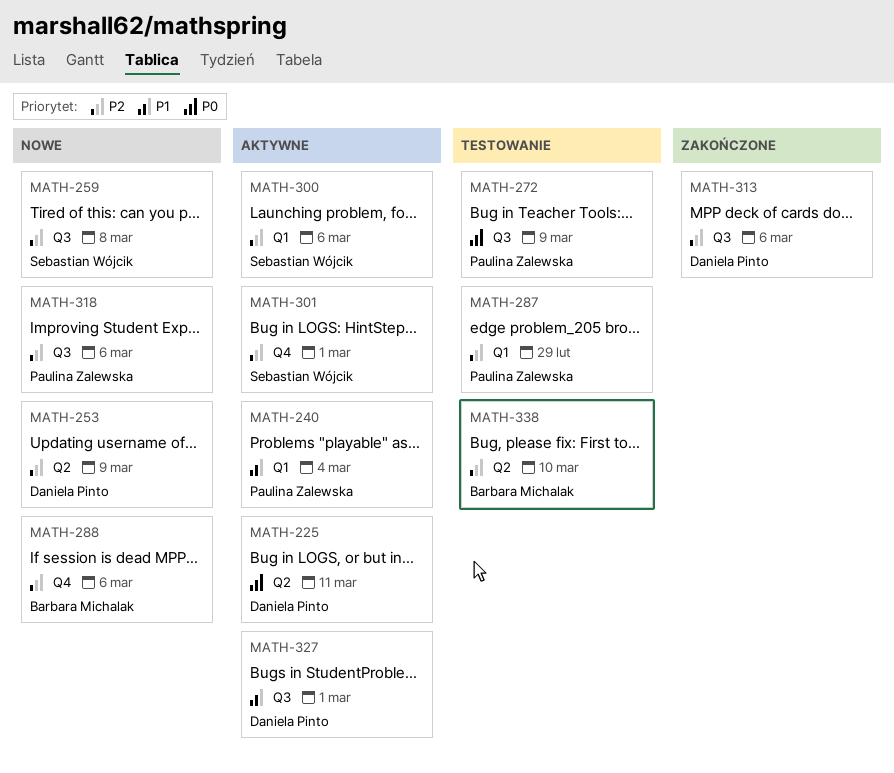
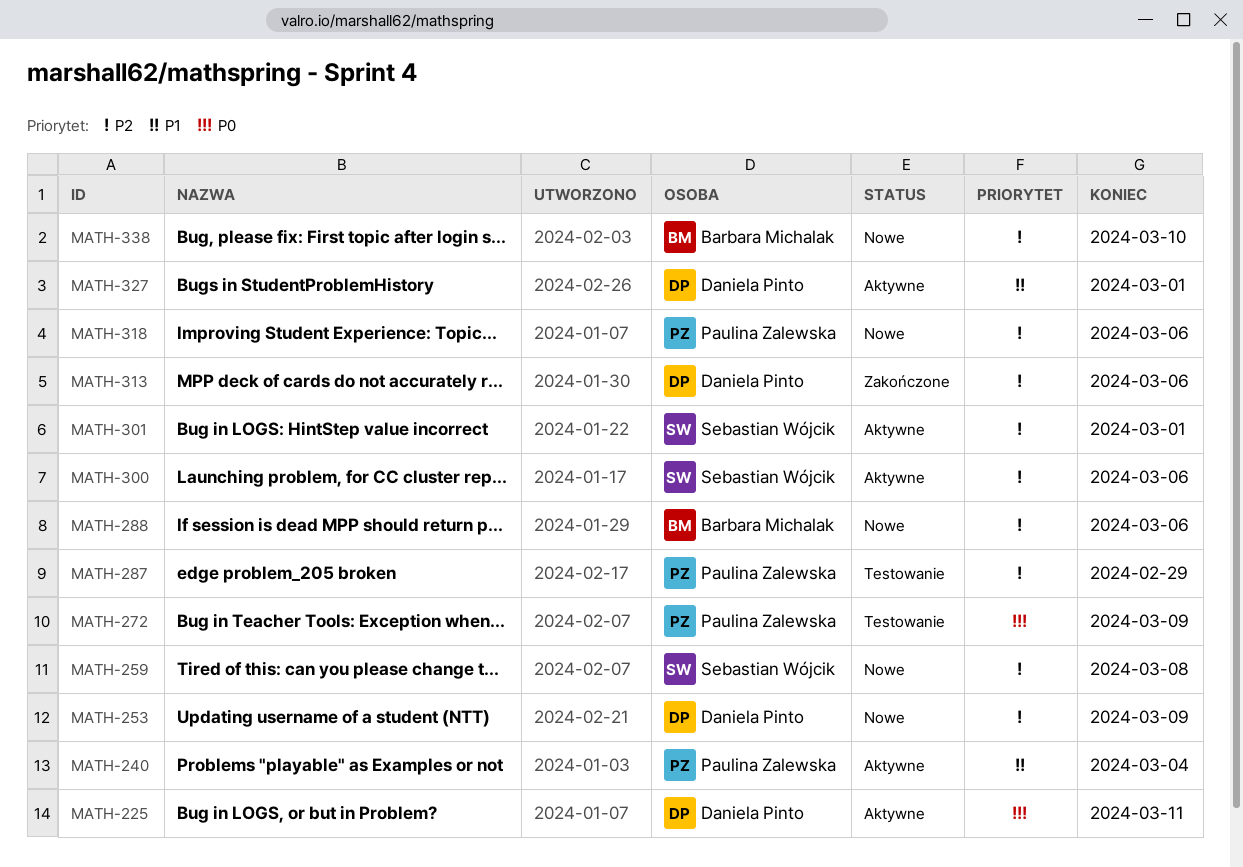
MATH-338, status: Testowanie -> Nowe

